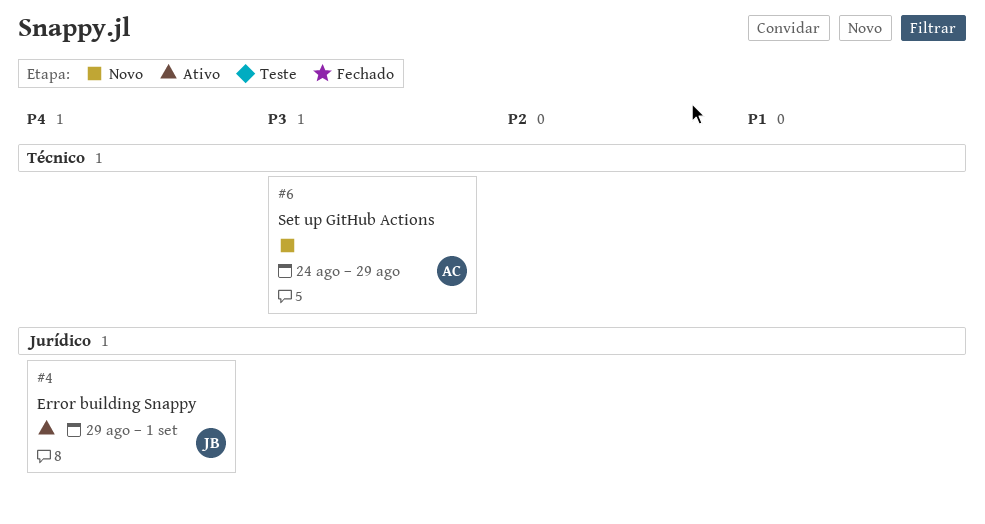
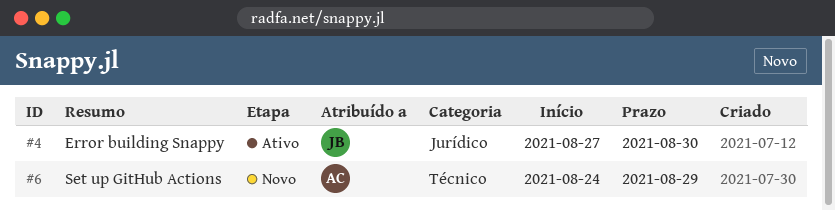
#4, start: Aug 29 -> Aug 27
#4, due: Sep 1 -> Aug 30

